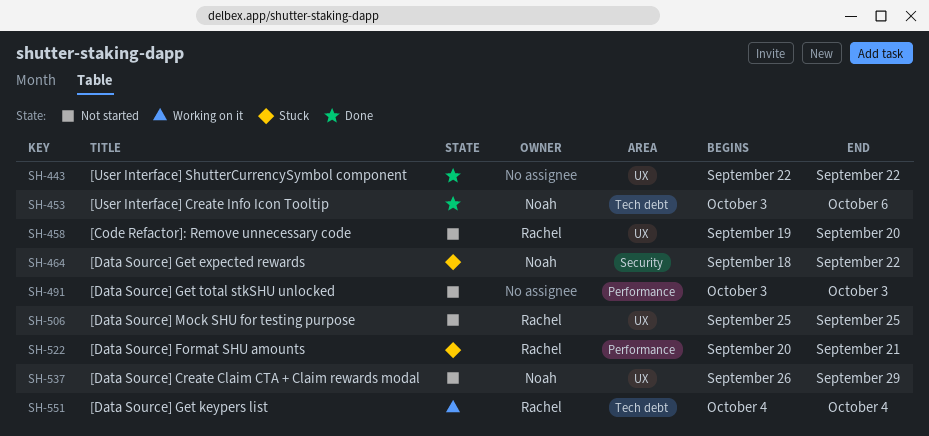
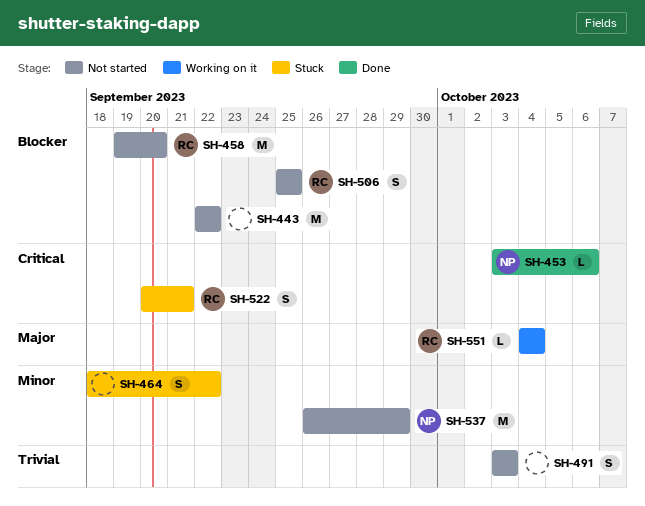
SH-443, status: Done -> Not started
SH-464, owner: Noah -> none

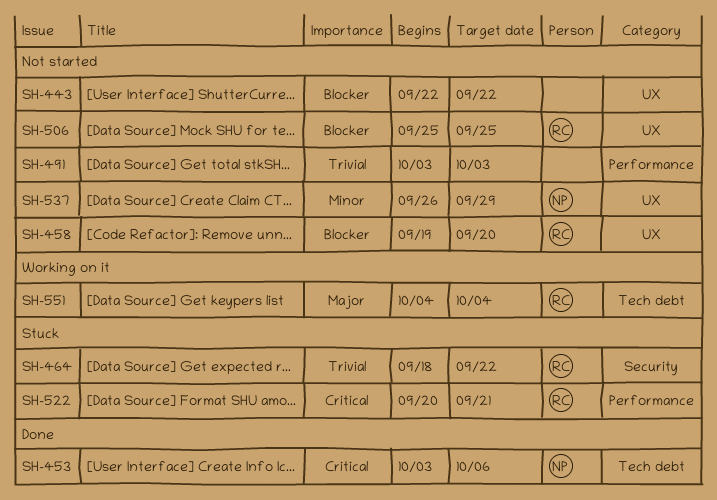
SH-464, owner: none -> RC
SH-464, priority: Minor -> Trivial

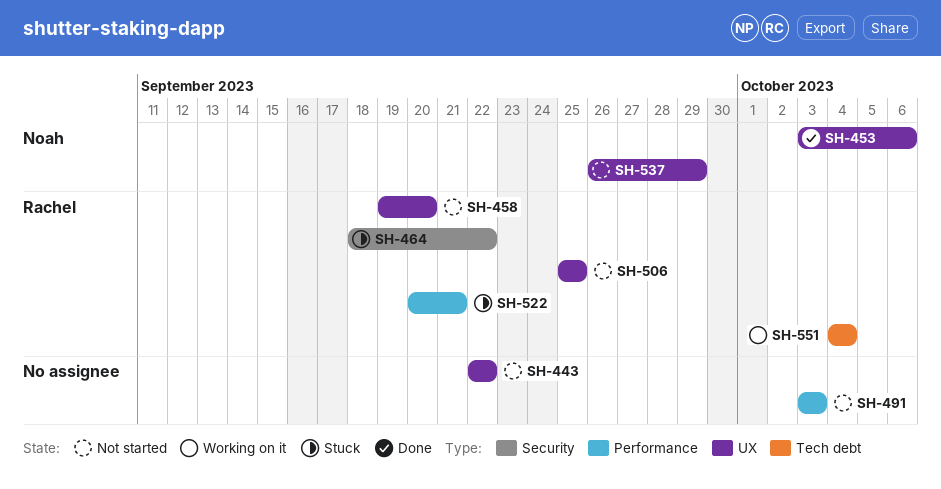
SH-453, label: Tech debt -> UX

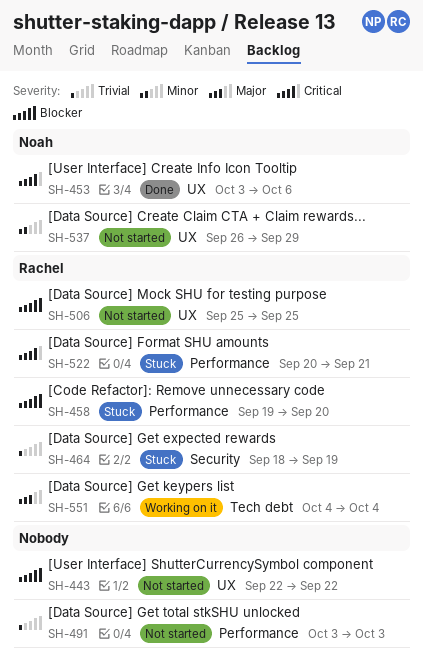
SH-458, status: Not started -> Stuck
SH-458, label: UX -> Performance
SH-464, due: Sep 22 -> Sep 19

